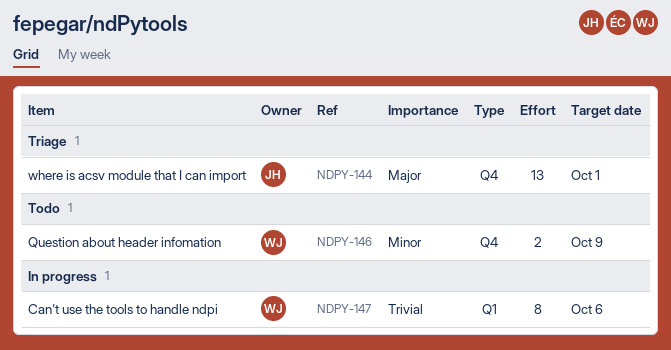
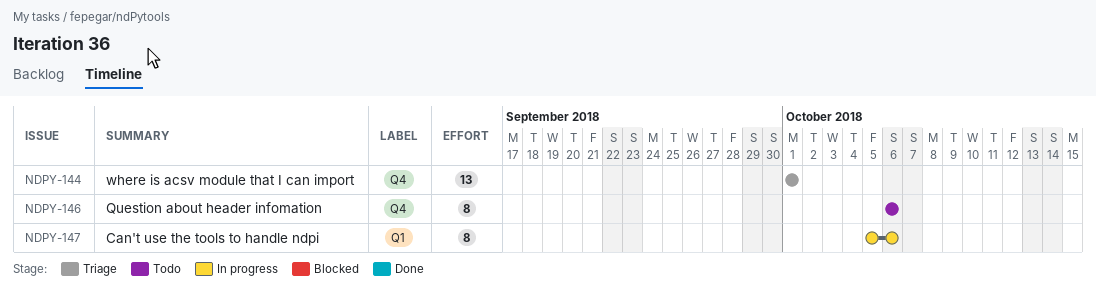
NDPY-146, estimate: 2 -> 8
NDPY-146, due: Oct 9 -> Oct 6

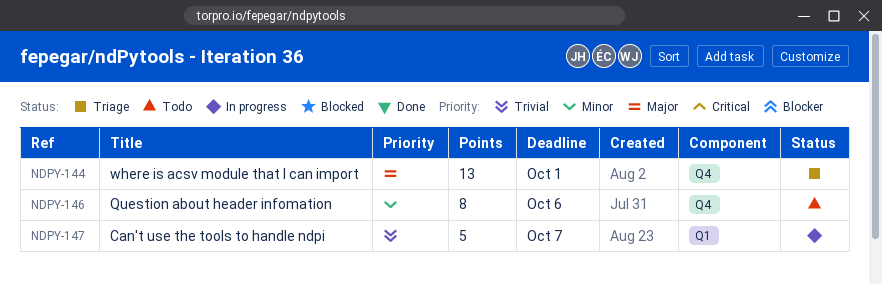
NDPY-147, estimate: 8 -> 5
NDPY-147, due: Oct 6 -> Oct 7

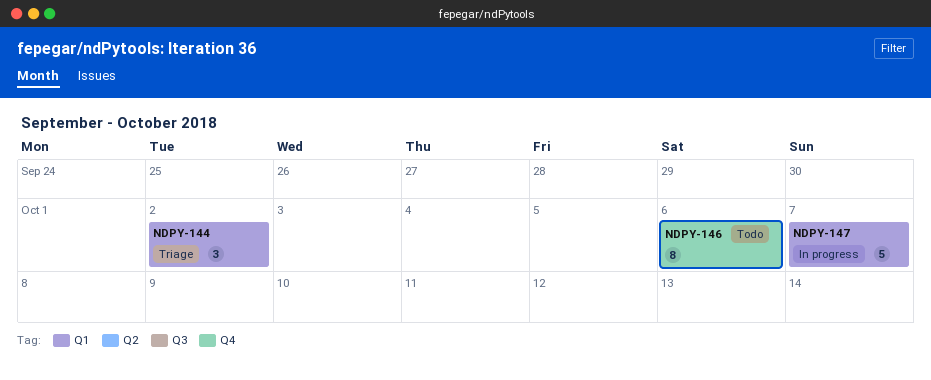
NDPY-144, label: Q4 -> Q1
NDPY-144, estimate: 13 -> 3
NDPY-144, due: Oct 1 -> Oct 2

